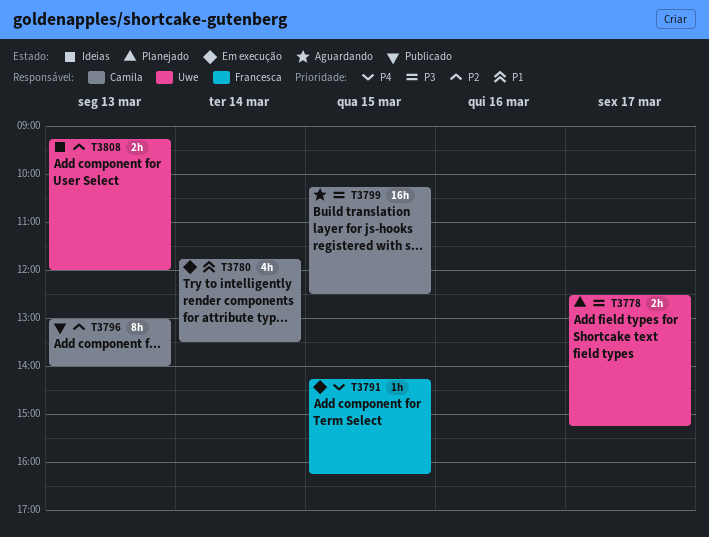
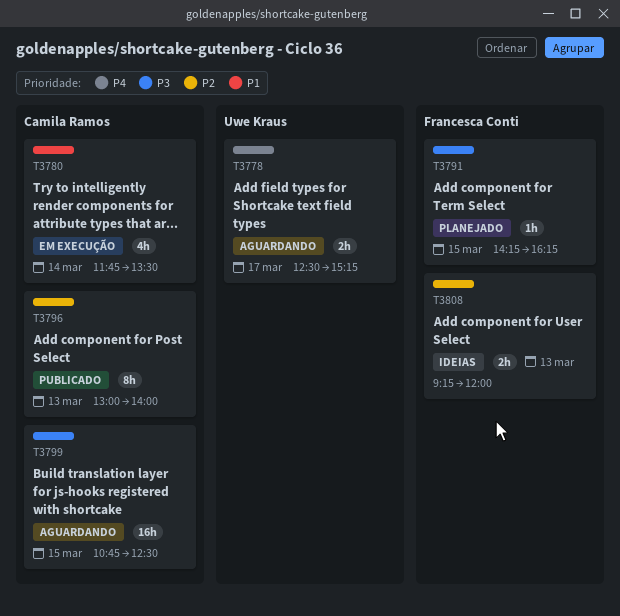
T3778, status: Planejado -> Aguardando
T3778, priority: P3 -> P4
T3791, status: Em execução -> Planejado
T3791, priority: P4 -> P3
T3799, begins: 10:15 -> 10:45
T3808, owner: Uwe Kraus -> Francesca Conti

